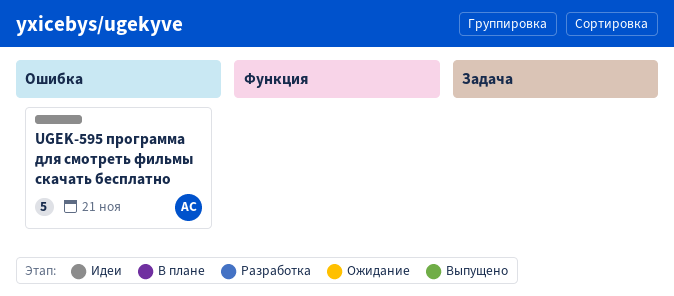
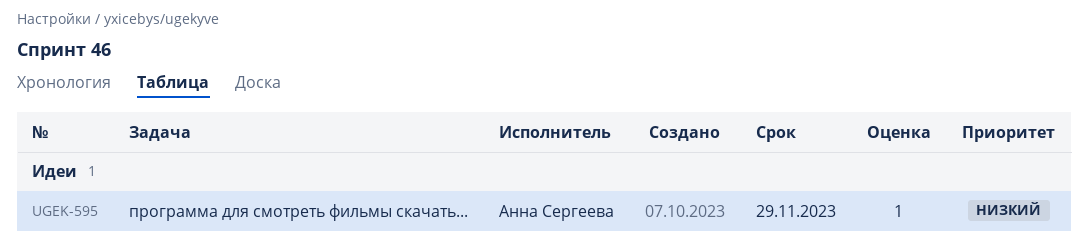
UGEK-595, estimate: 5 -> 1
UGEK-595, due: Nov 21 -> Nov 29

